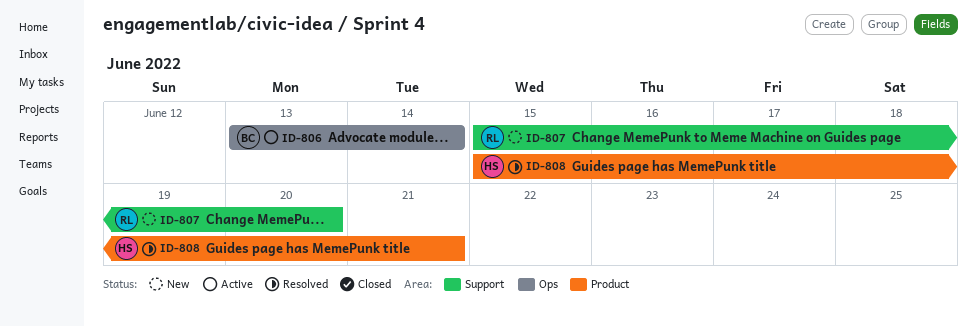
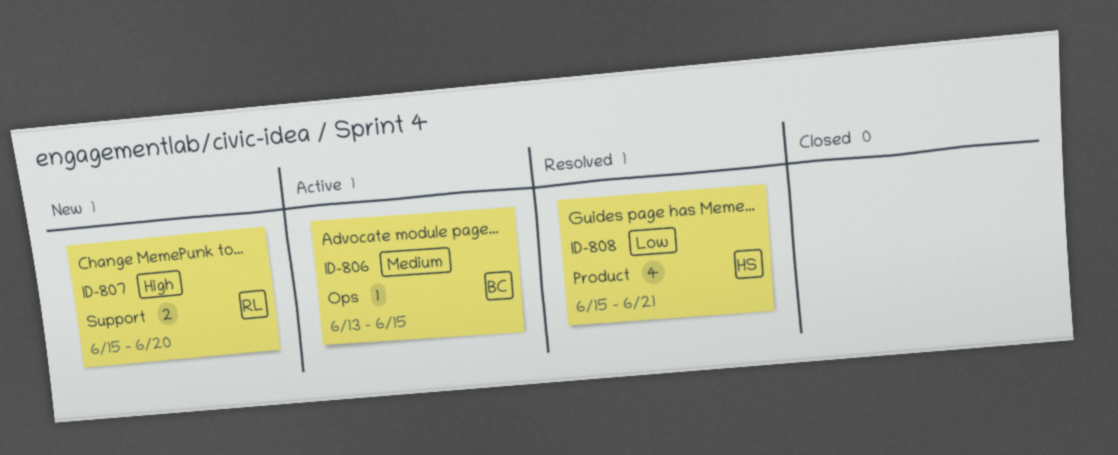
ID-806, due: Jun 14 -> Jun 15

